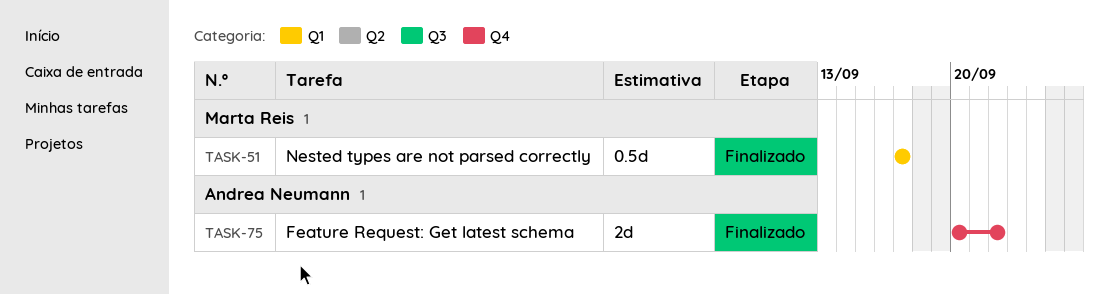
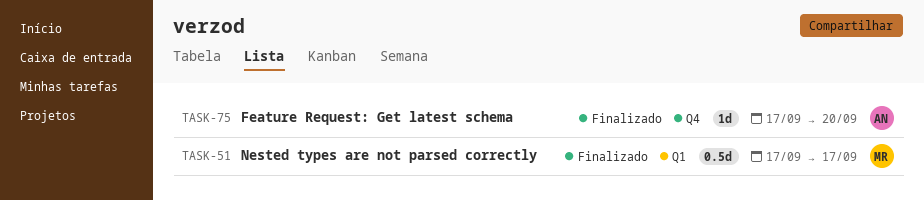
TASK-75, estimate: 2d -> 1d
TASK-75, start: Sep 20 -> Sep 17
TASK-75, due: Sep 22 -> Sep 20

